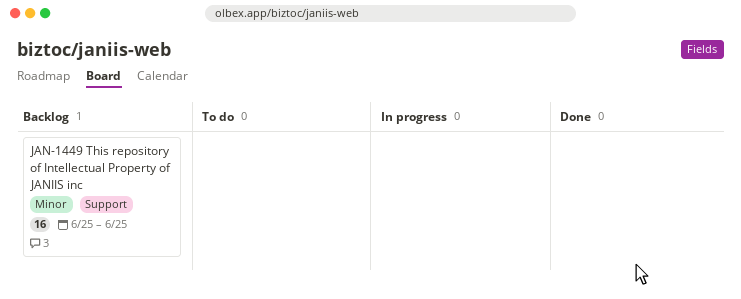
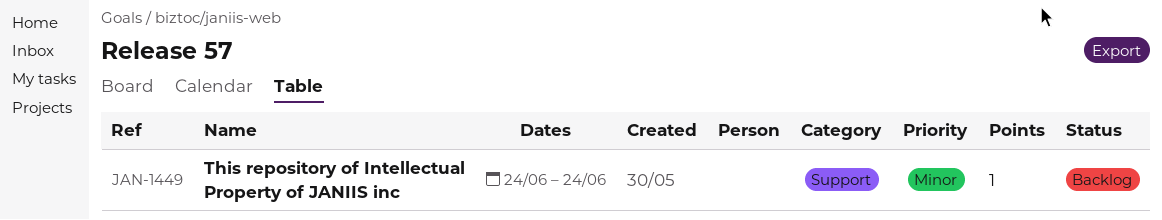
JAN-1449, estimate: 16 -> 1
JAN-1449, start: Jun 25 -> Jun 24
JAN-1449, due: Jun 25 -> Jun 24

